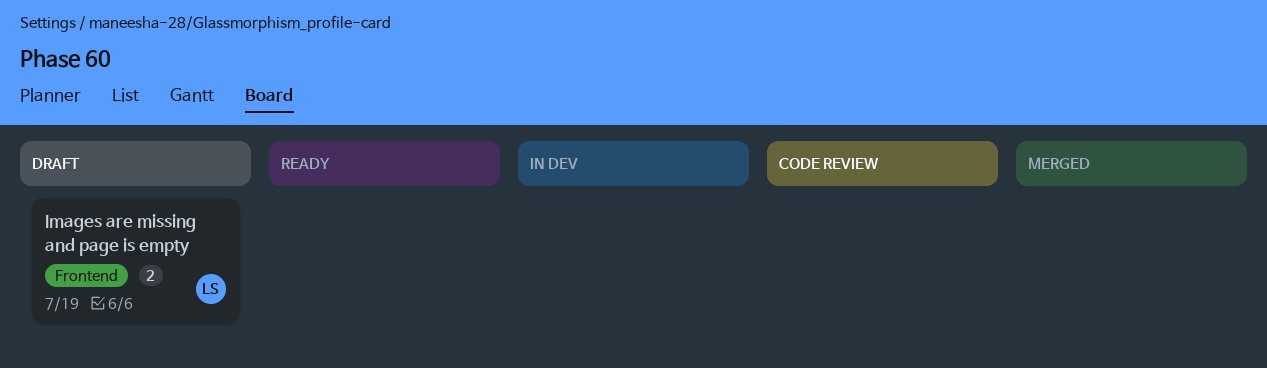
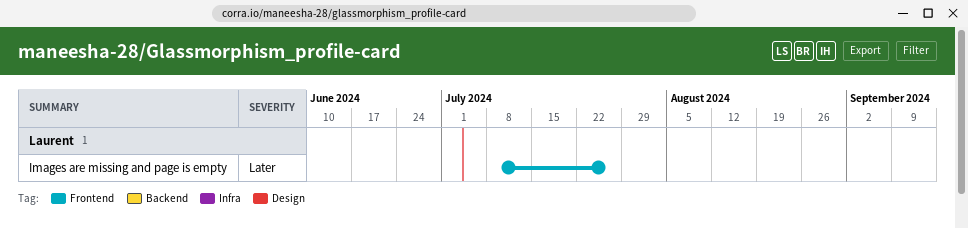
Images are missing and page is empty, due: Jul 19 -> Jul 26

